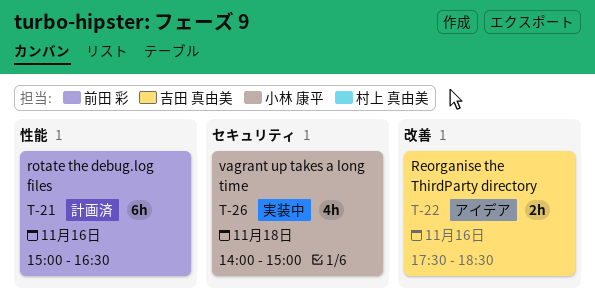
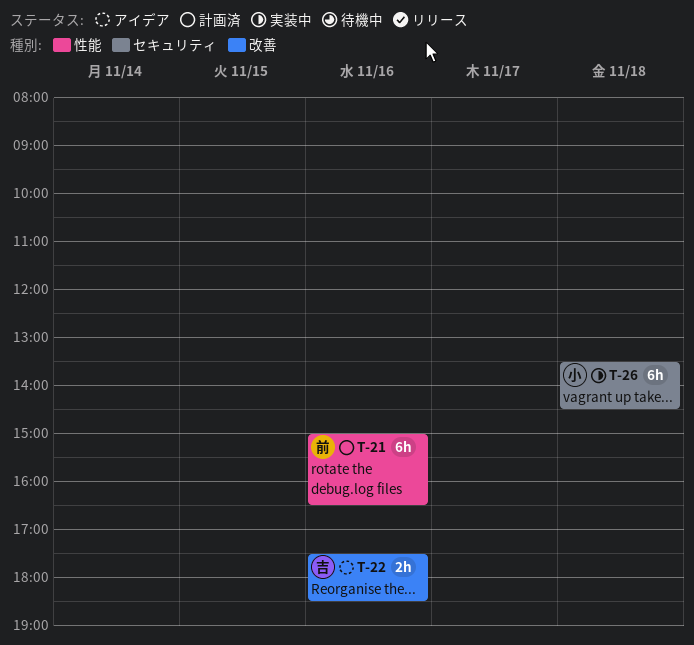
T-26, estimate: 4h -> 6h
T-26, begins: 14:00 -> 13:30
T-26, ends: 15:00 -> 14:30

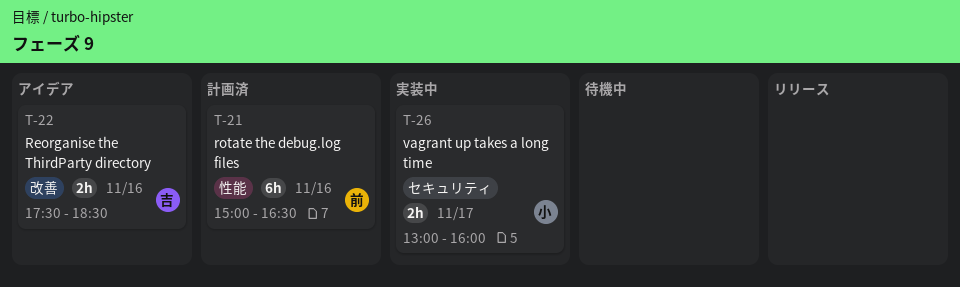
T-26, estimate: 6h -> 2h
T-26, day: Nov 18 -> Nov 17
T-26, begins: 13:30 -> 13:00
T-26, ends: 14:30 -> 16:00

